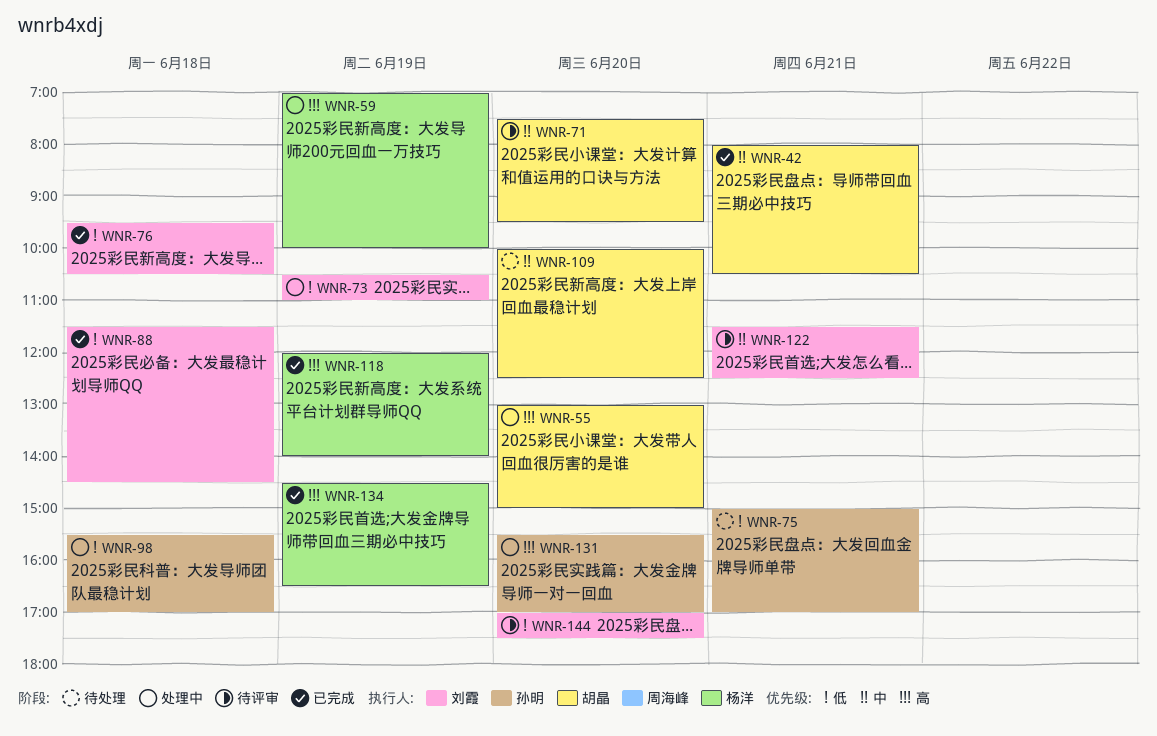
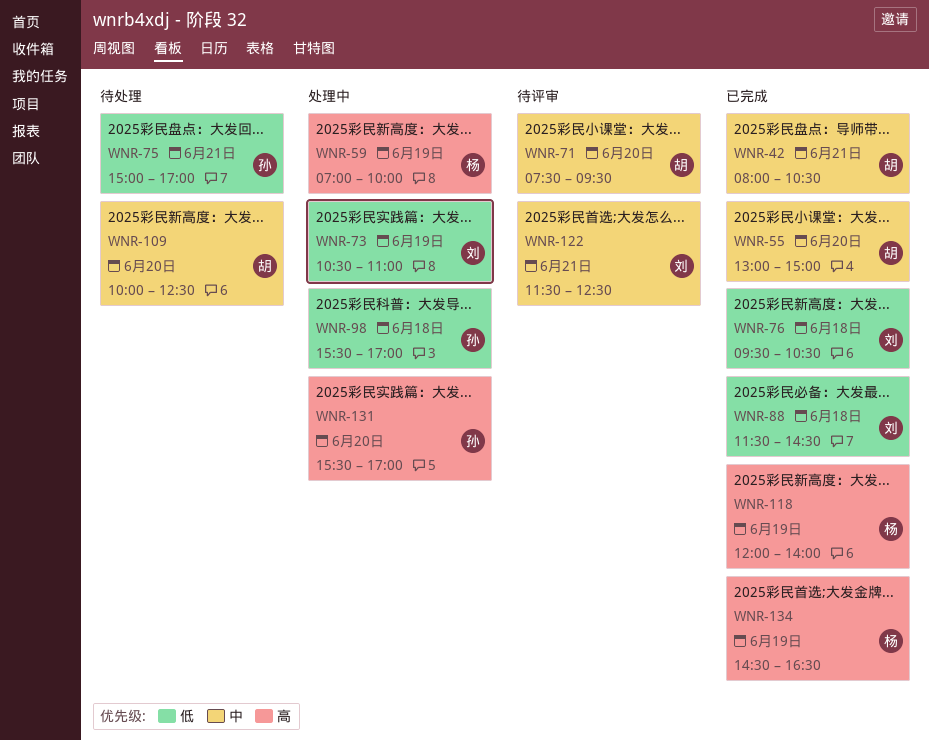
WNR-55, status: 处理中 -> 已完成
WNR-55, priority: 高 -> 中
WNR-144: present -> none

